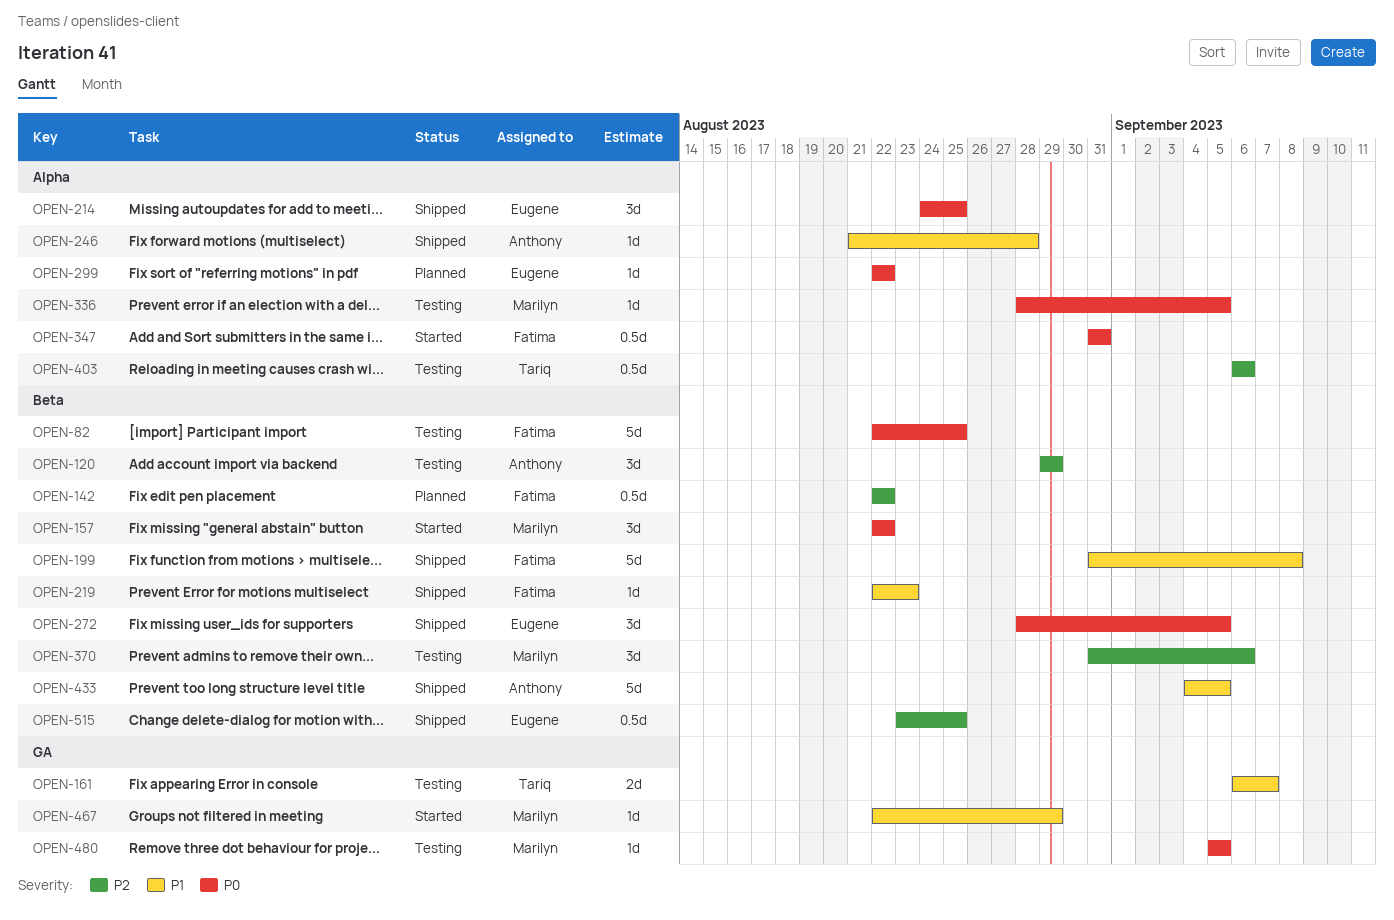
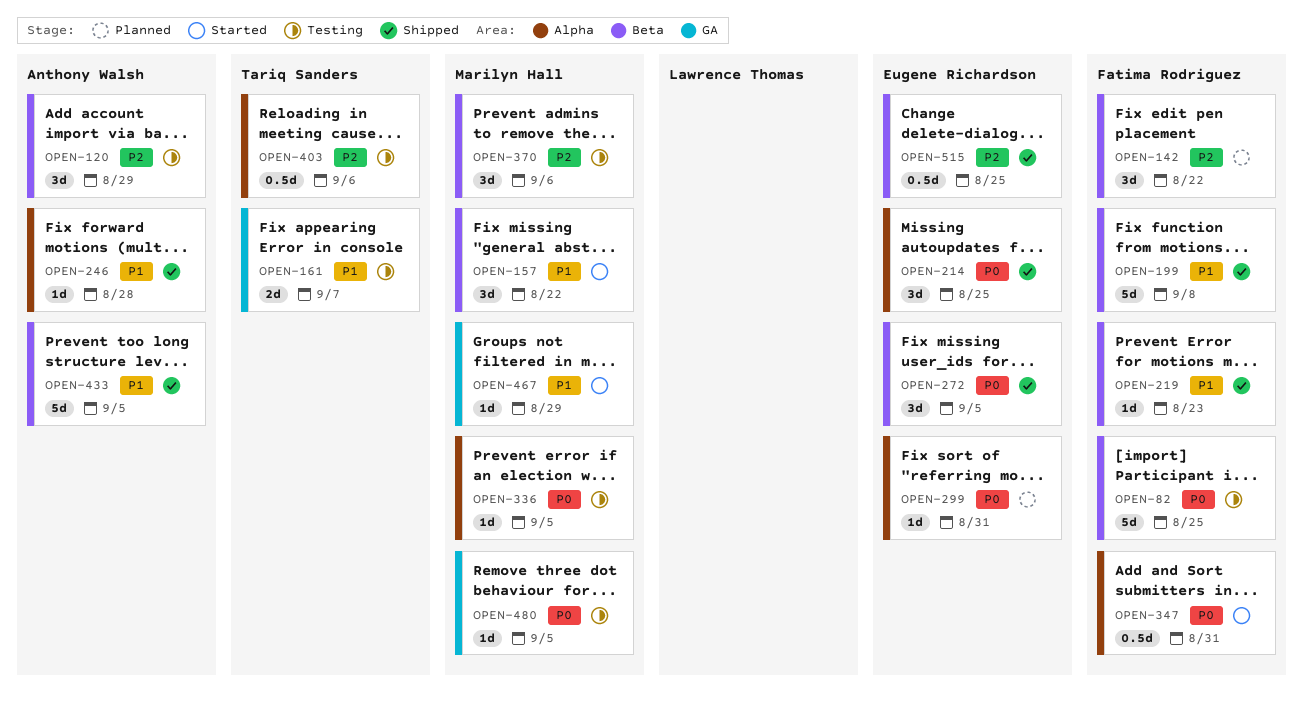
OPEN-142, estimate: 0.5d -> 3d
OPEN-157, priority: P0 -> P1
OPEN-299, due: Aug 22 -> Aug 31

